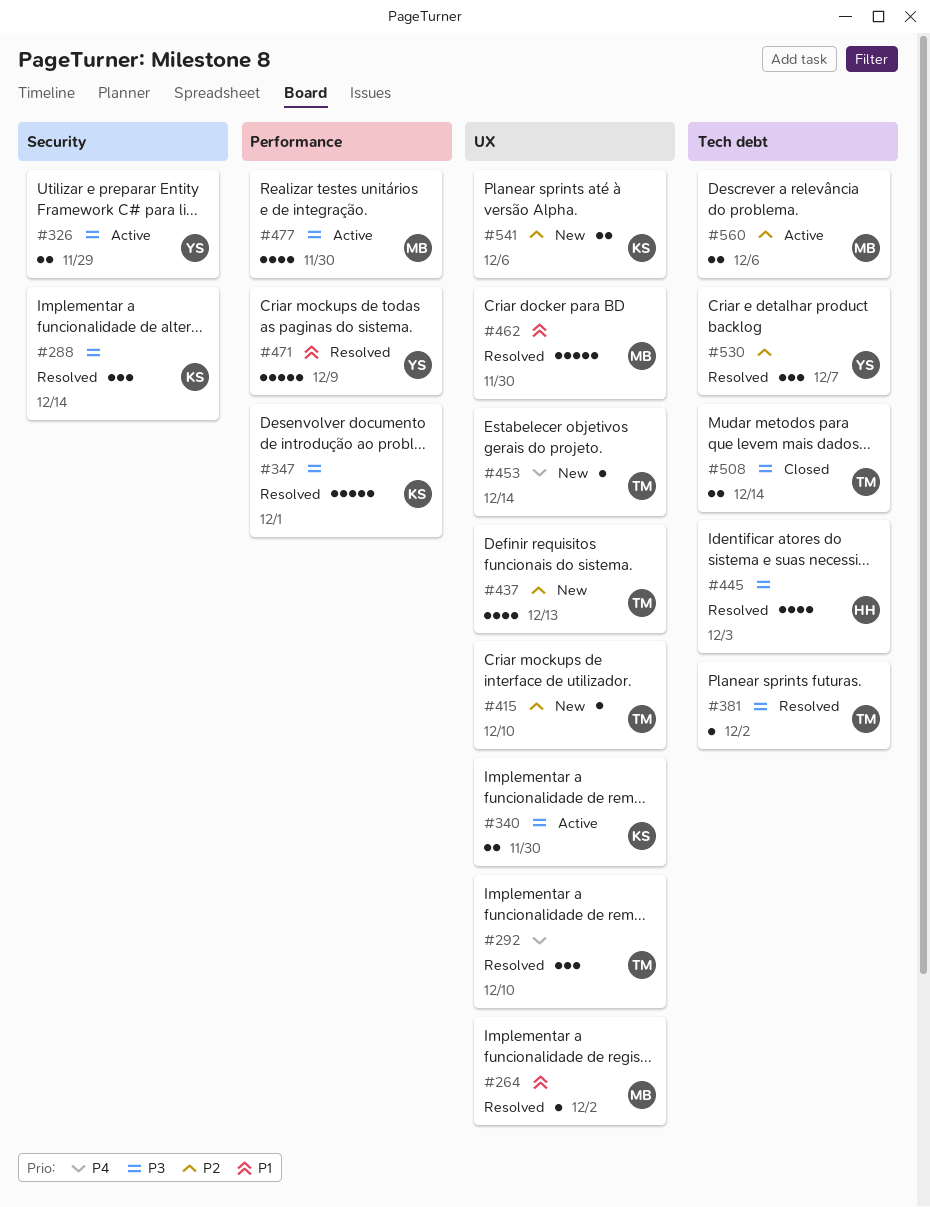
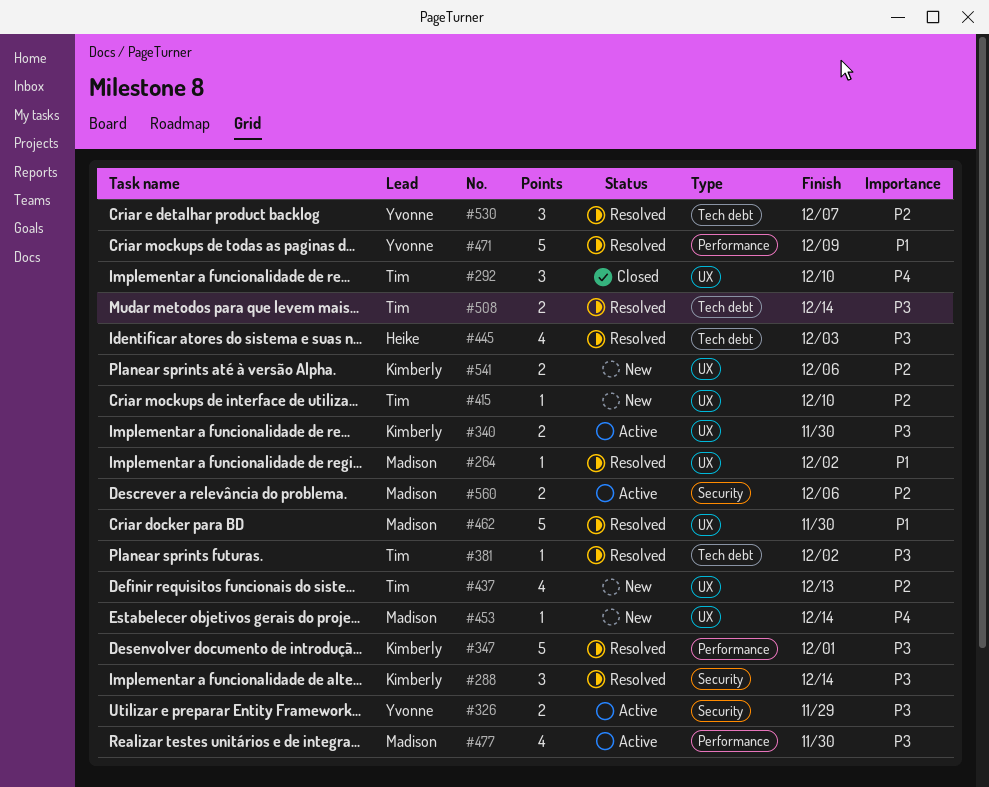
#292, status: Resolved -> Closed
#453, owner: Tim -> Madison
#508, status: Closed -> Resolved
#560, label: Tech debt -> Security

